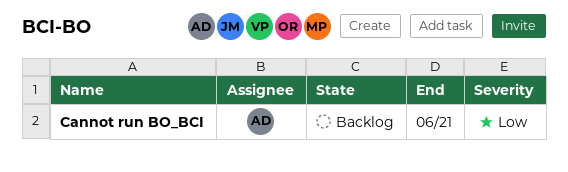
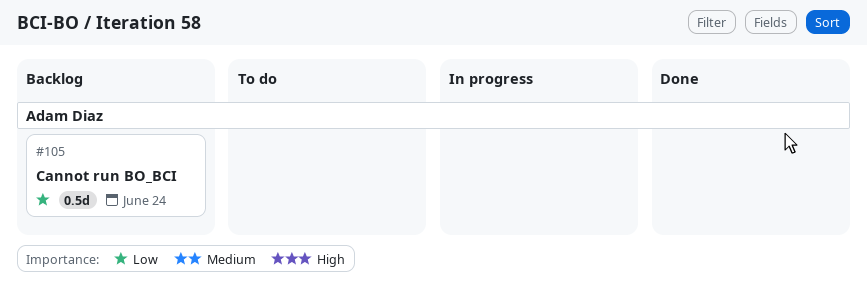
Cannot run BO_BCI, due: Jun 21 -> Jun 24

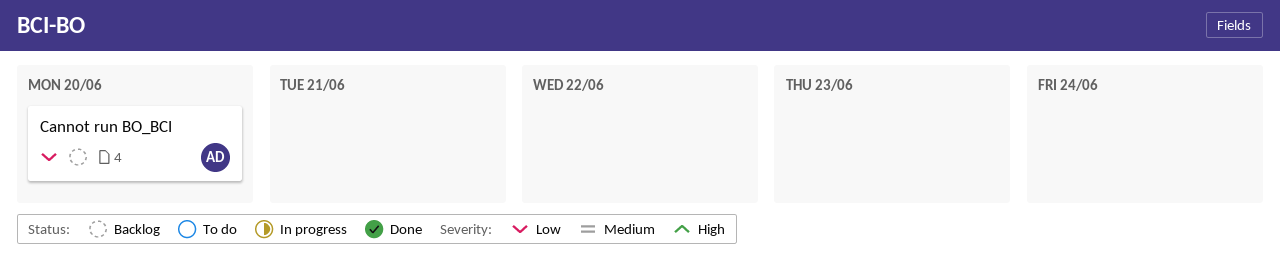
Cannot run BO_BCI, due: Jun 24 -> Jun 20

